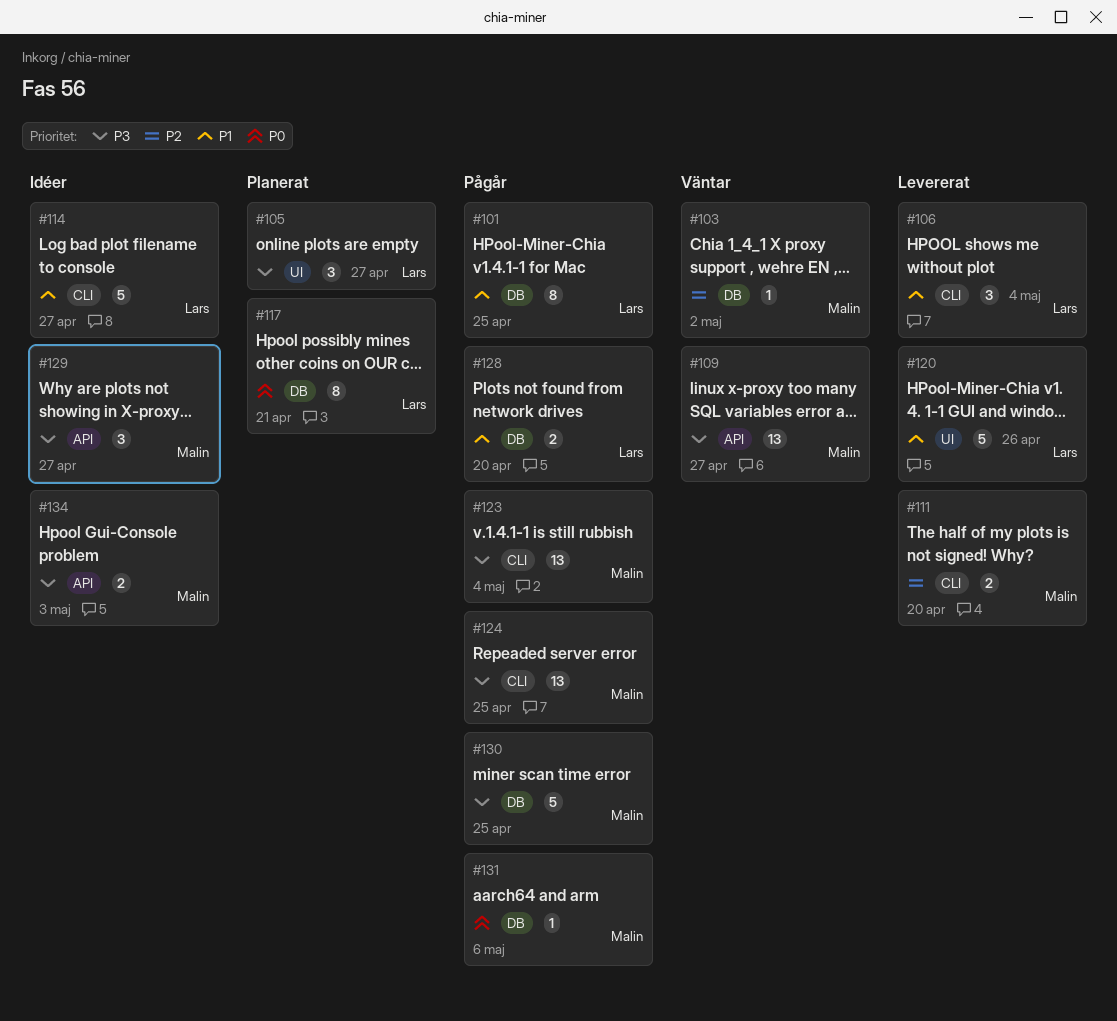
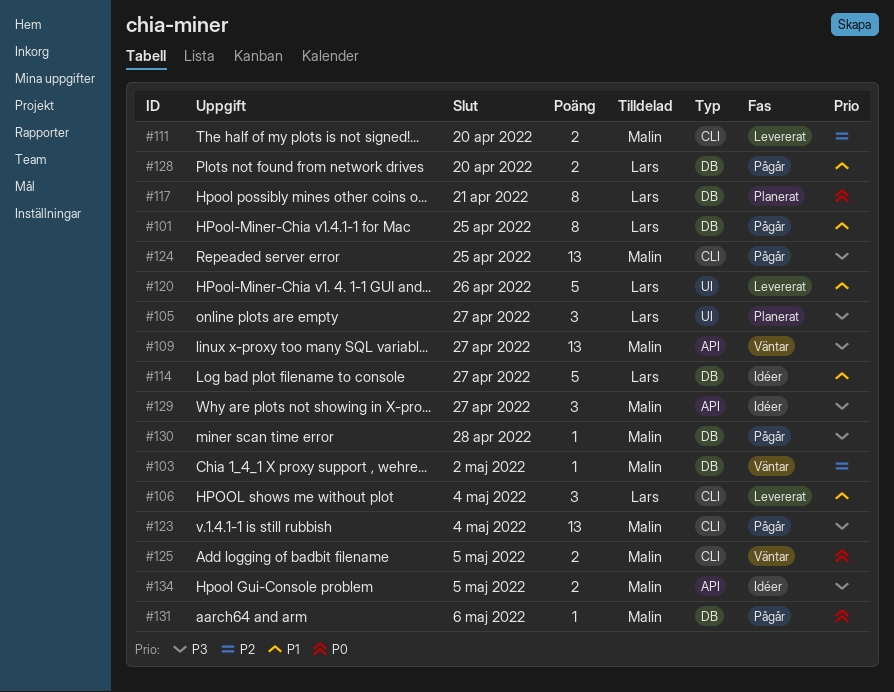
#114, label: CLI -> DB
#125: none -> present
#130, estimate: 5 -> 1
#130, due: Apr 25 -> Apr 28
#134, due: May 3 -> May 5

